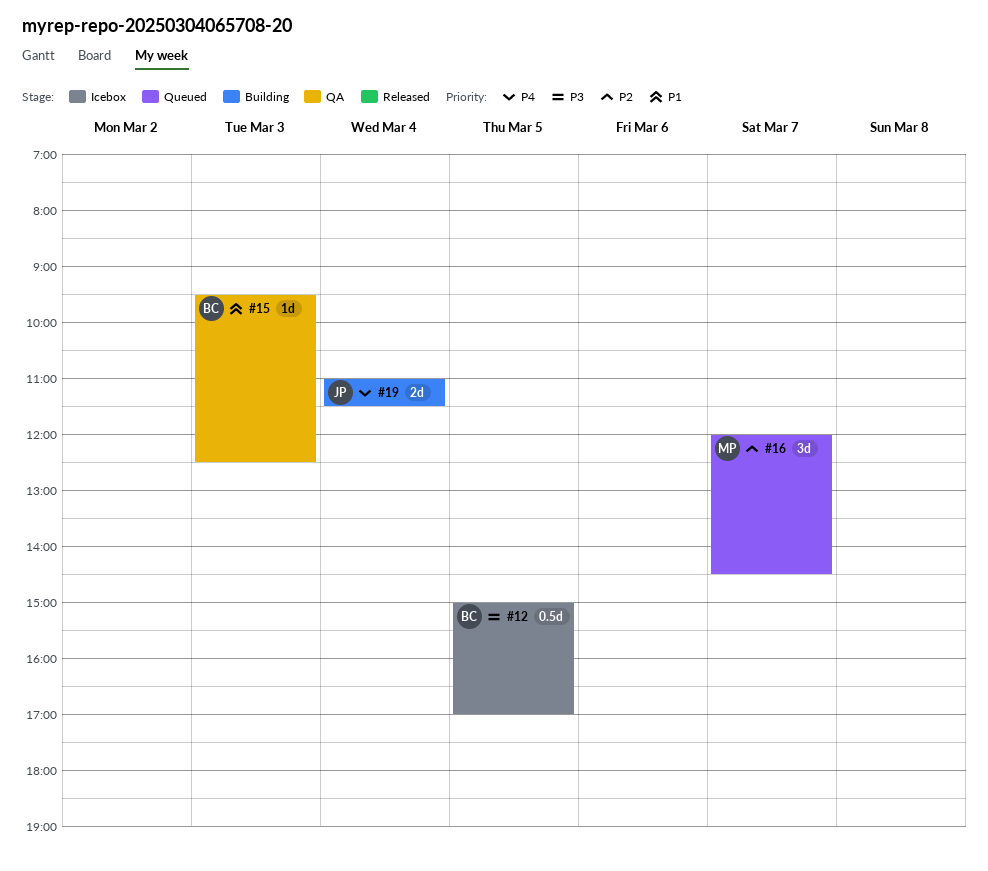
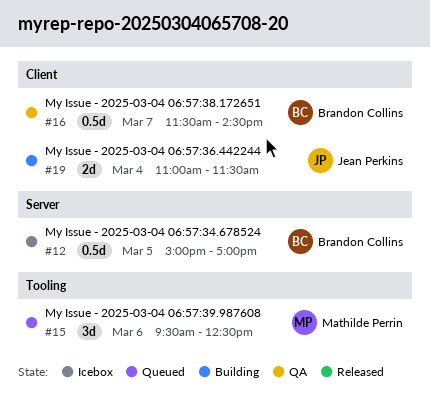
#15, status: QA -> Queued
#15, owner: Brandon Collins -> Mathilde Perrin
#15, estimate: 1d -> 3d
#15, day: Mar 3 -> Mar 6
#16, status: Queued -> QA
#16, owner: Mathilde Perrin -> Brandon Collins
#16, estimate: 3d -> 0.5d
#16, begins: 12:00 -> 11:30

